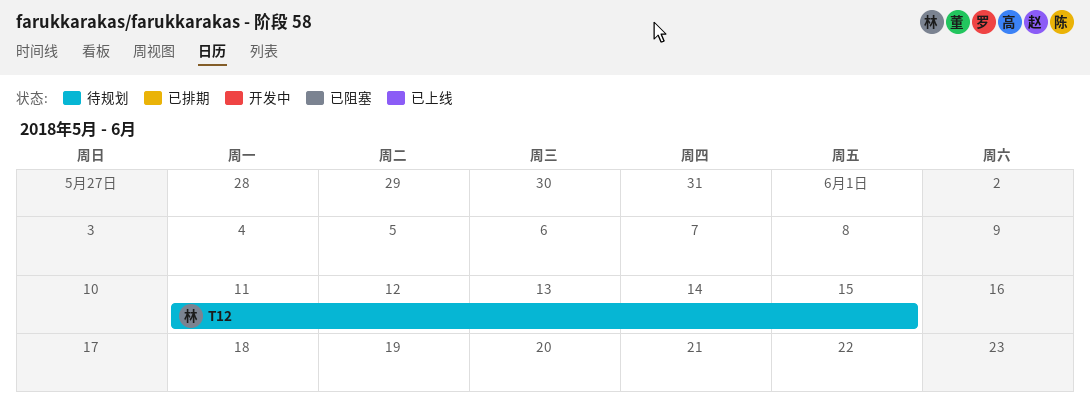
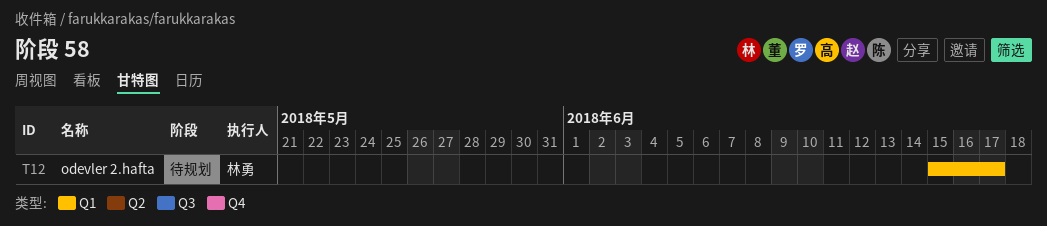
T12, start: Jun 11 -> Jun 15
T12, due: Jun 15 -> Jun 17

